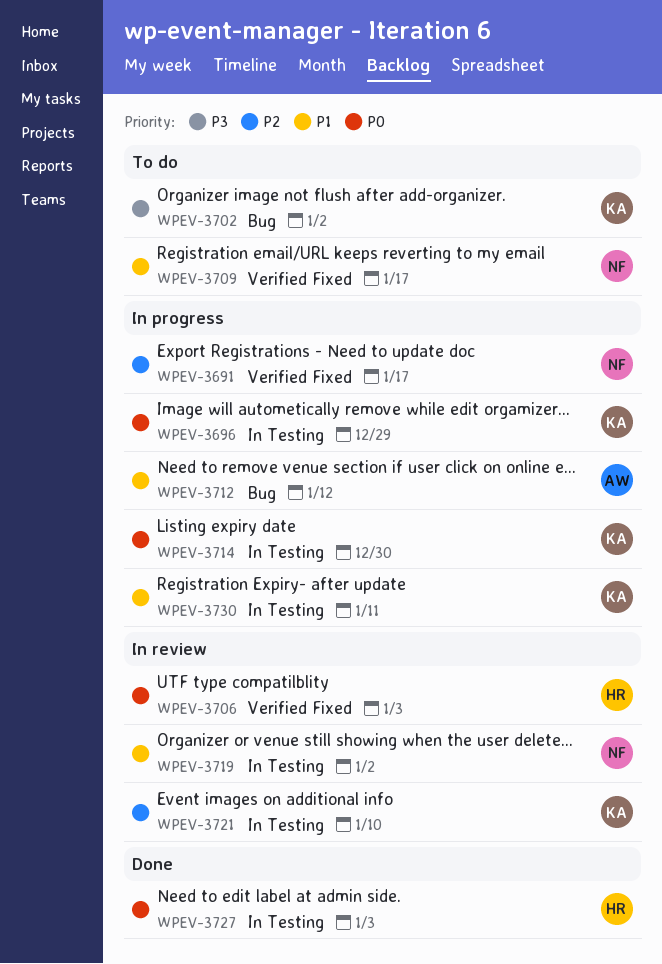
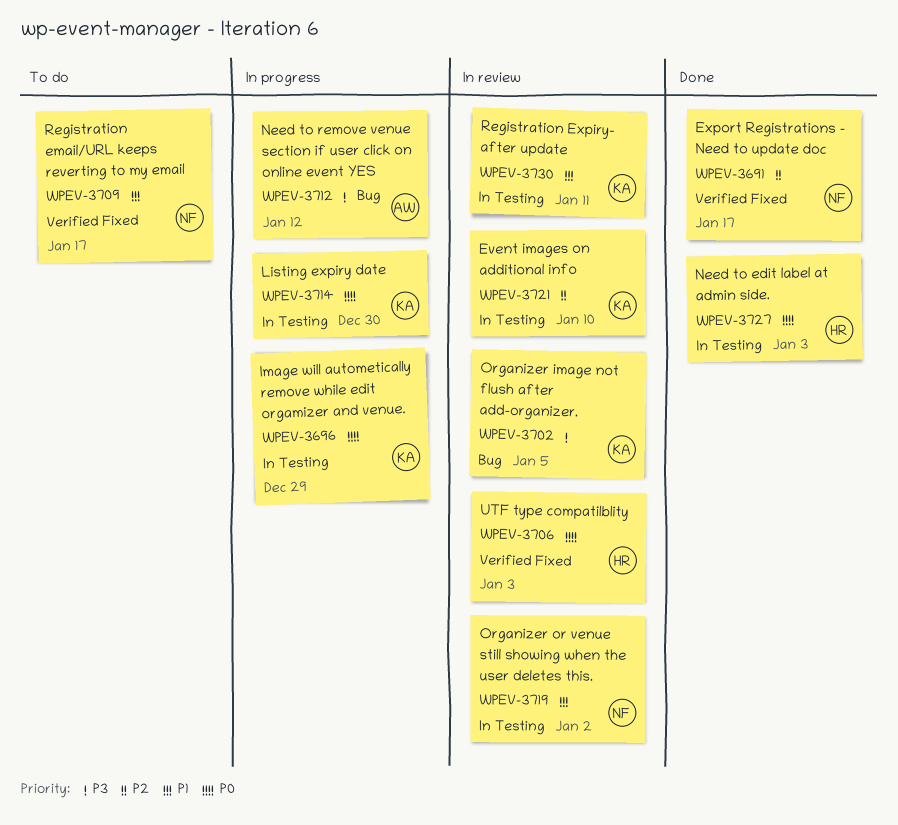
WPEV-3691, status: In progress -> Done
WPEV-3702, status: To do -> In review
WPEV-3702, due: Jan 2 -> Jan 5
WPEV-3712, priority: P1 -> P3
WPEV-3730, status: In progress -> In review

